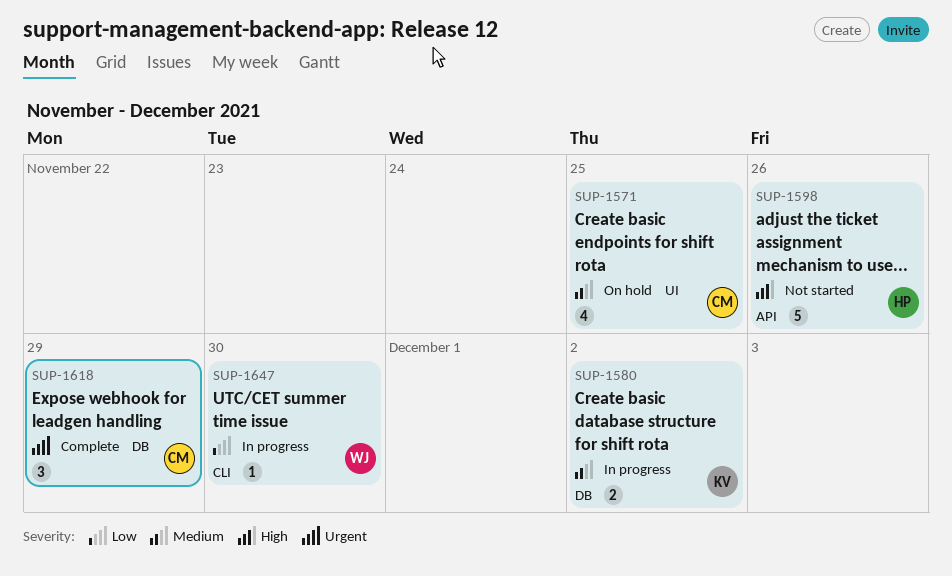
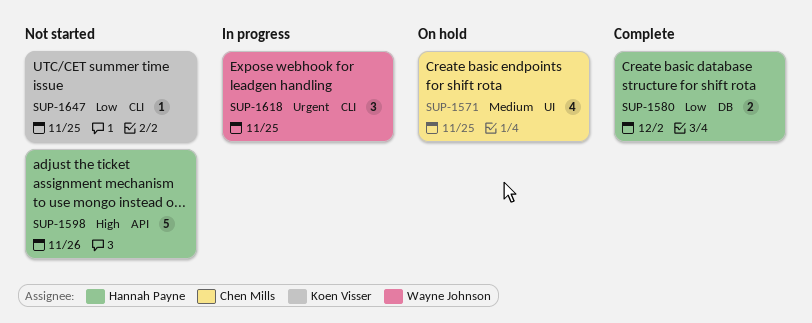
SUP-1580, status: In progress -> Complete
SUP-1580, owner: Koen Visser -> Hannah Payne
SUP-1580, priority: Medium -> Low
SUP-1618, status: Complete -> In progress
SUP-1618, owner: Chen Mills -> Wayne Johnson
SUP-1618, label: DB -> CLI
SUP-1618, due: Nov 29 -> Nov 25
SUP-1647, status: In progress -> Not started
SUP-1647, owner: Wayne Johnson -> Koen Visser
SUP-1647, due: Nov 30 -> Nov 25

